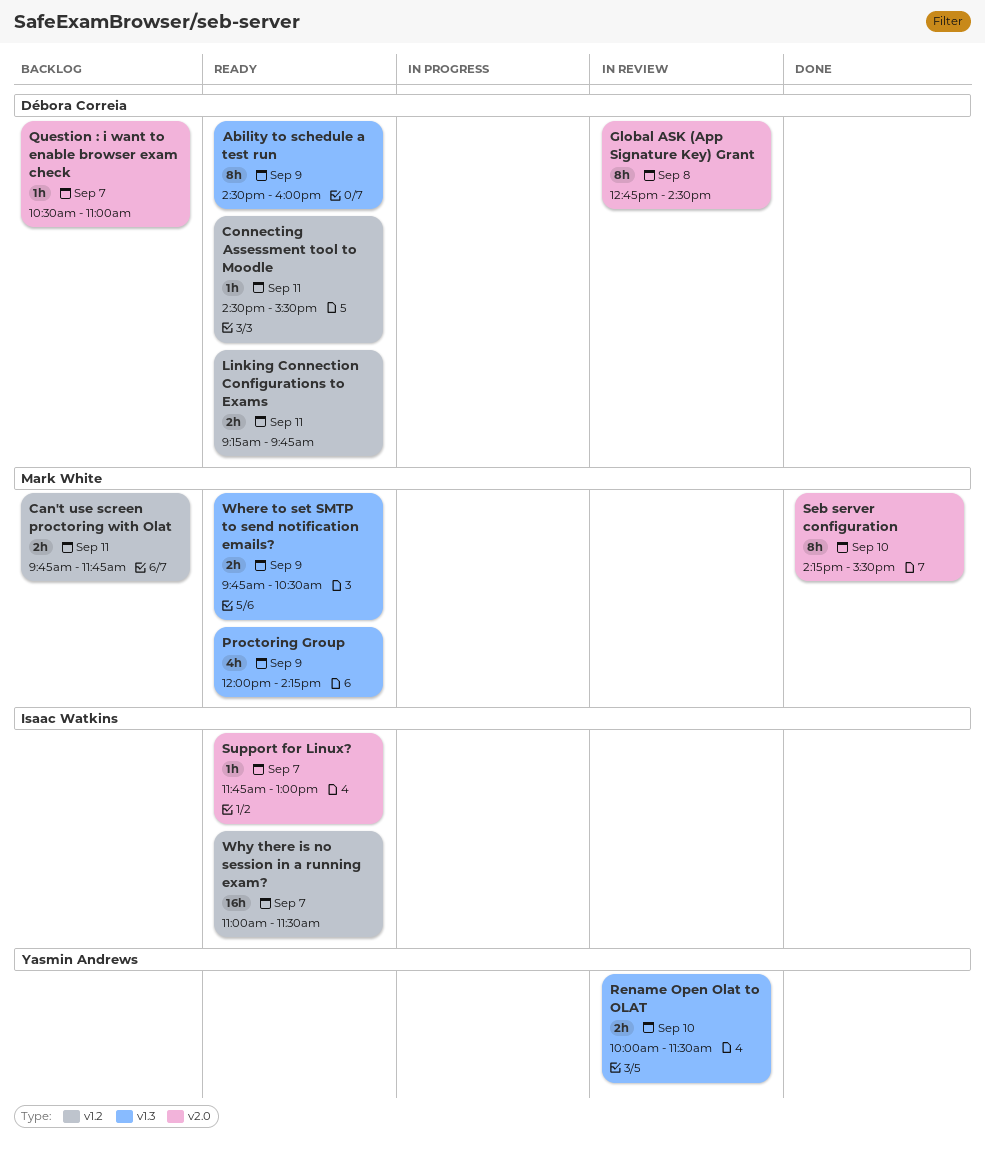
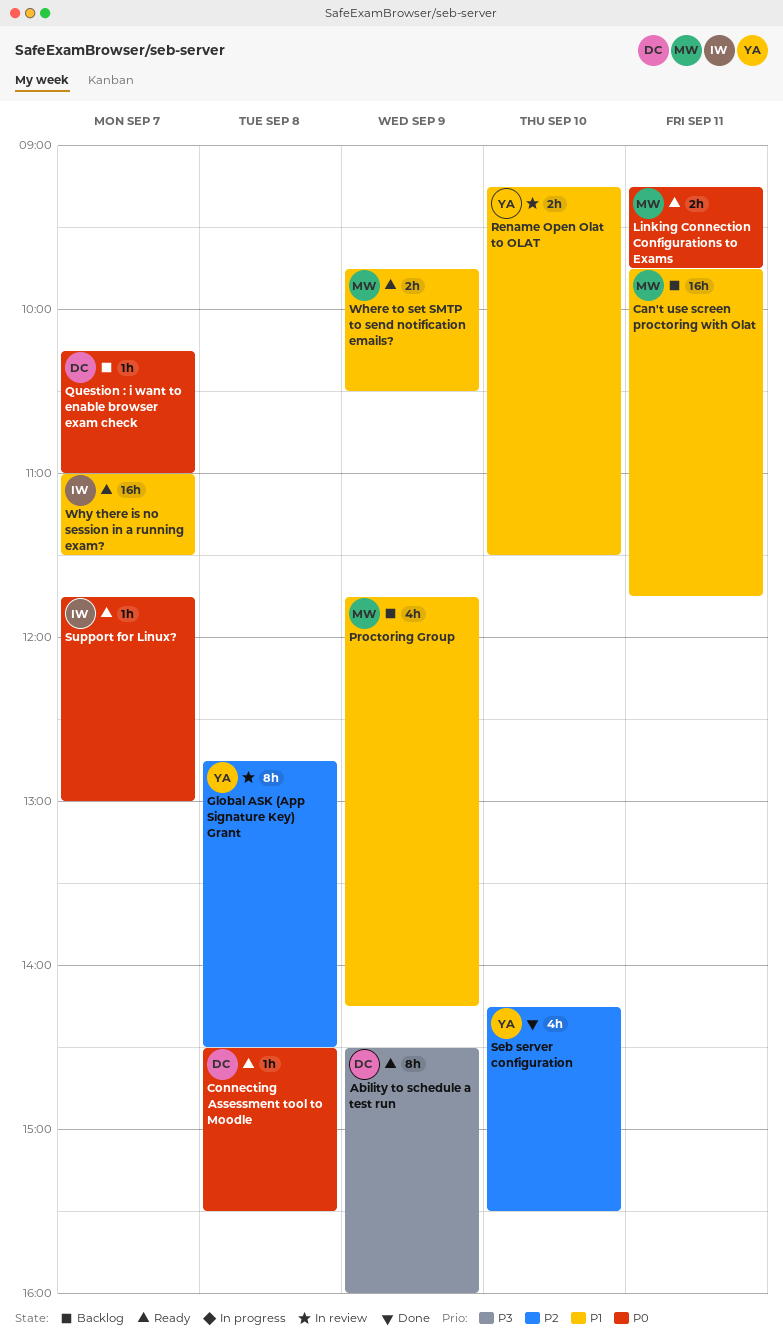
Can't use screen proctoring with Olat, estimate: 2h -> 16h
Connecting Assessment tool to Moodle, day: Sep 11 -> Sep 8
Global ASK (App Signature Key) Grant, owner: Débora Correia -> Yasmin Andrews
Linking Connection Configurations to Exams, owner: Débora Correia -> Mark White
Proctoring Group, status: Ready -> Backlog
Proctoring Group, begins: 12:00 -> 11:45
Question : i want to enable browser exam check, begins: 10:30 -> 10:15
Rename Open Olat to OLAT, begins: 10:00 -> 09:15
Seb server configuration, owner: Mark White -> Yasmin Andrews
Seb server configuration, estimate: 8h -> 4h

